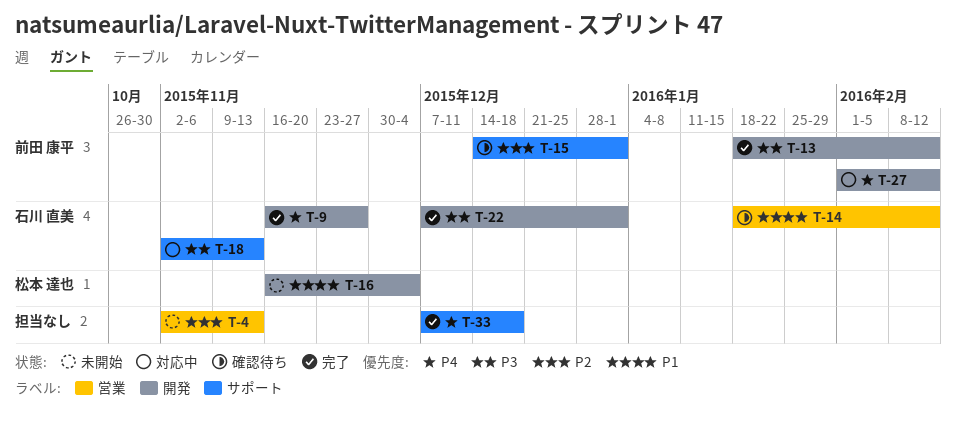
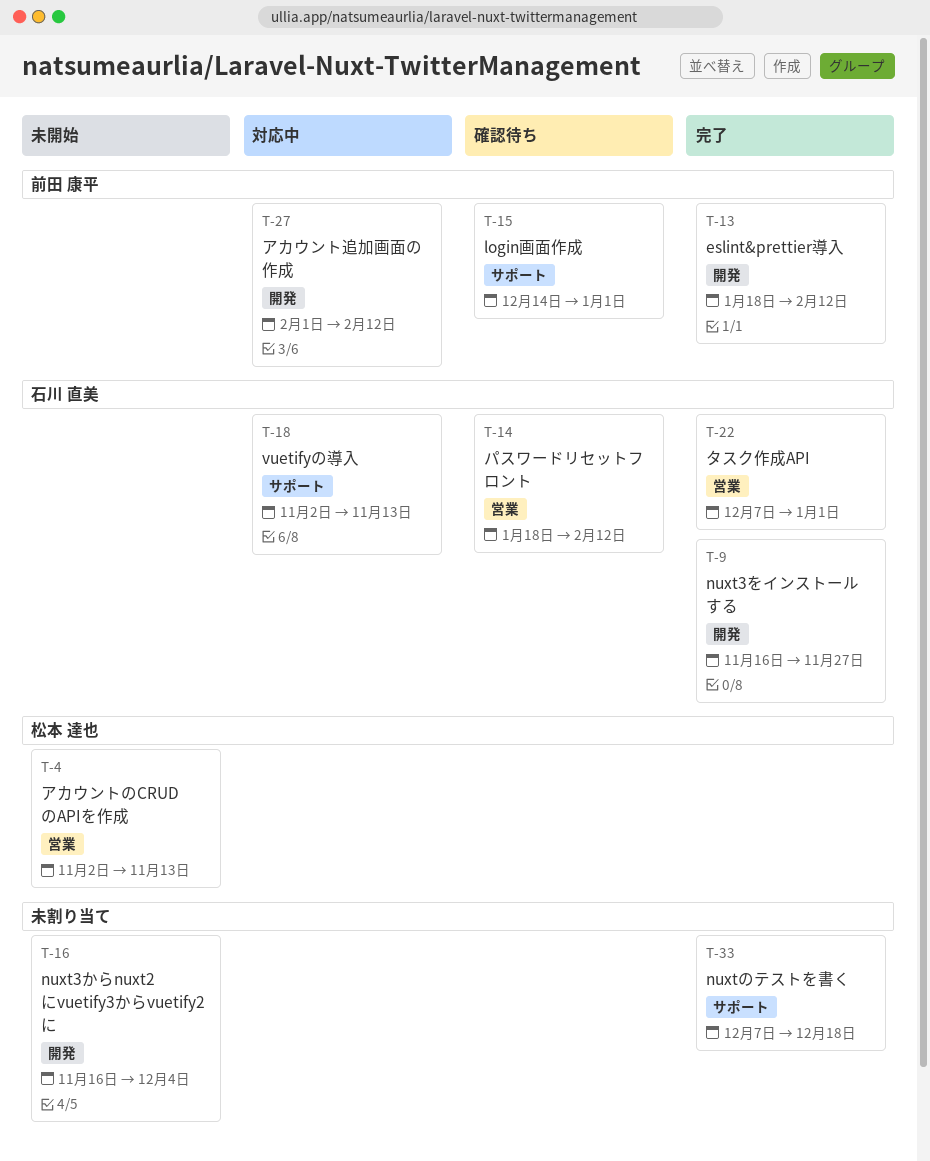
T-4, owner: none -> 松本 達也
T-16, owner: 松本 達也 -> none
T-22, label: 開発 -> 営業

